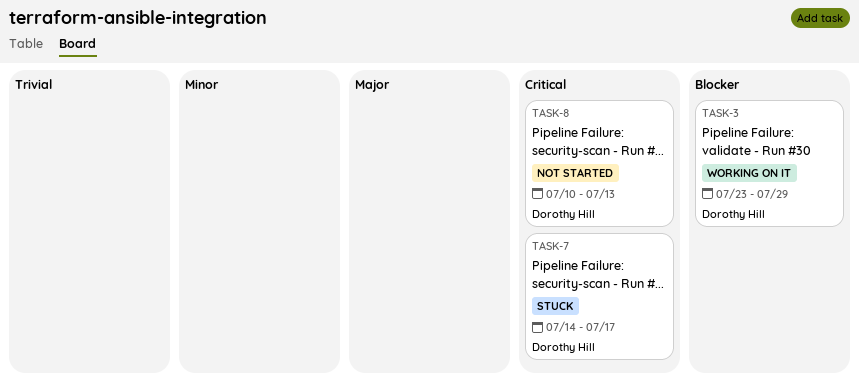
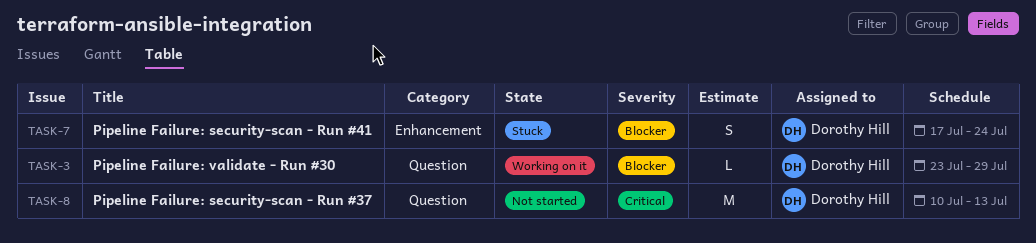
TASK-7, priority: Critical -> Blocker
TASK-7, start: Jul 14 -> Jul 17
TASK-7, due: Jul 17 -> Jul 24

